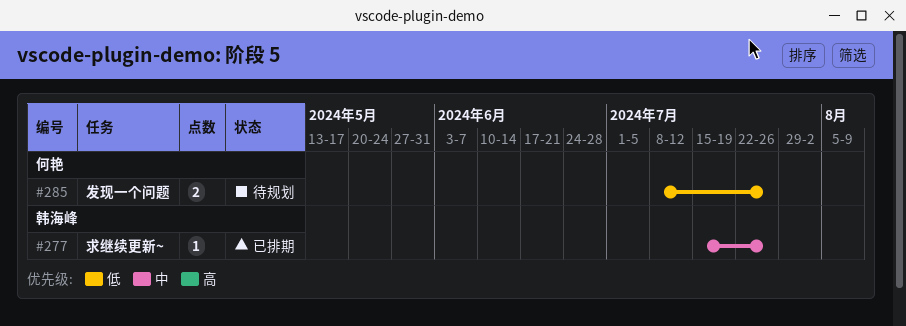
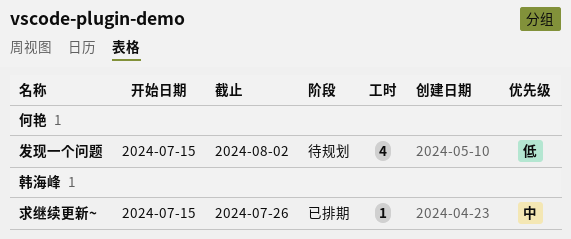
发现一个问题, estimate: 2 -> 4
发现一个问题, start: Jul 8 -> Jul 15
发现一个问题, due: Jul 26 -> Aug 2

